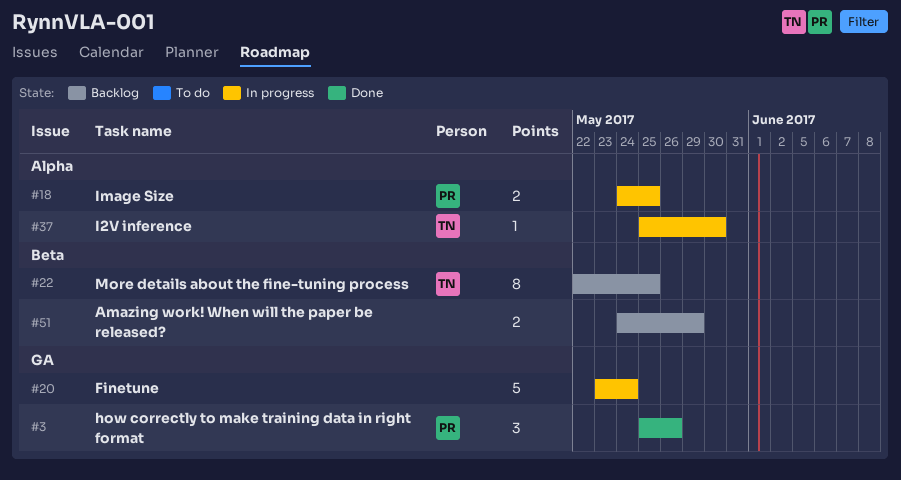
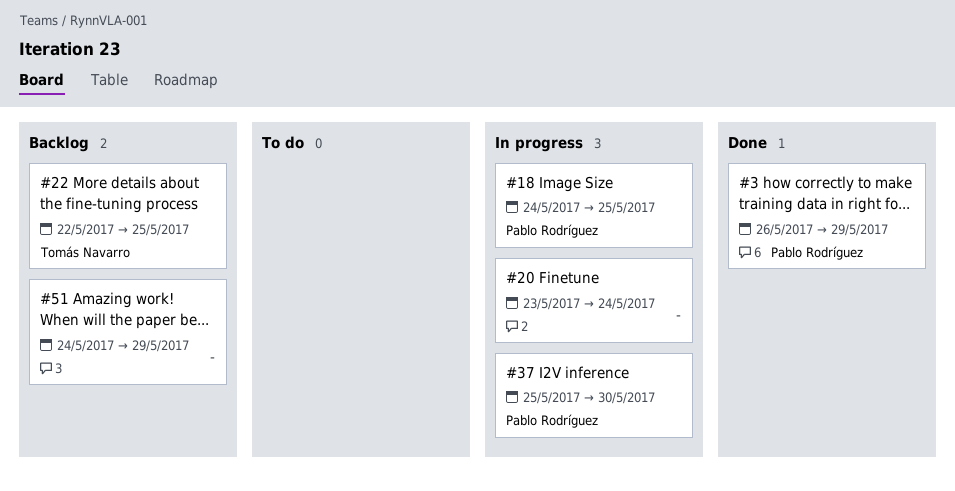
#3, start: May 25 -> May 26
#3, due: May 26 -> May 29
#37, owner: Tomás Navarro -> Pablo Rodríguez

